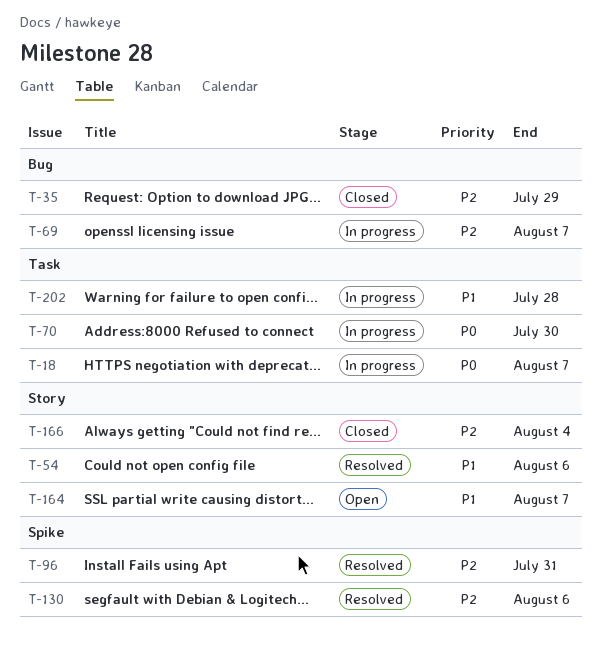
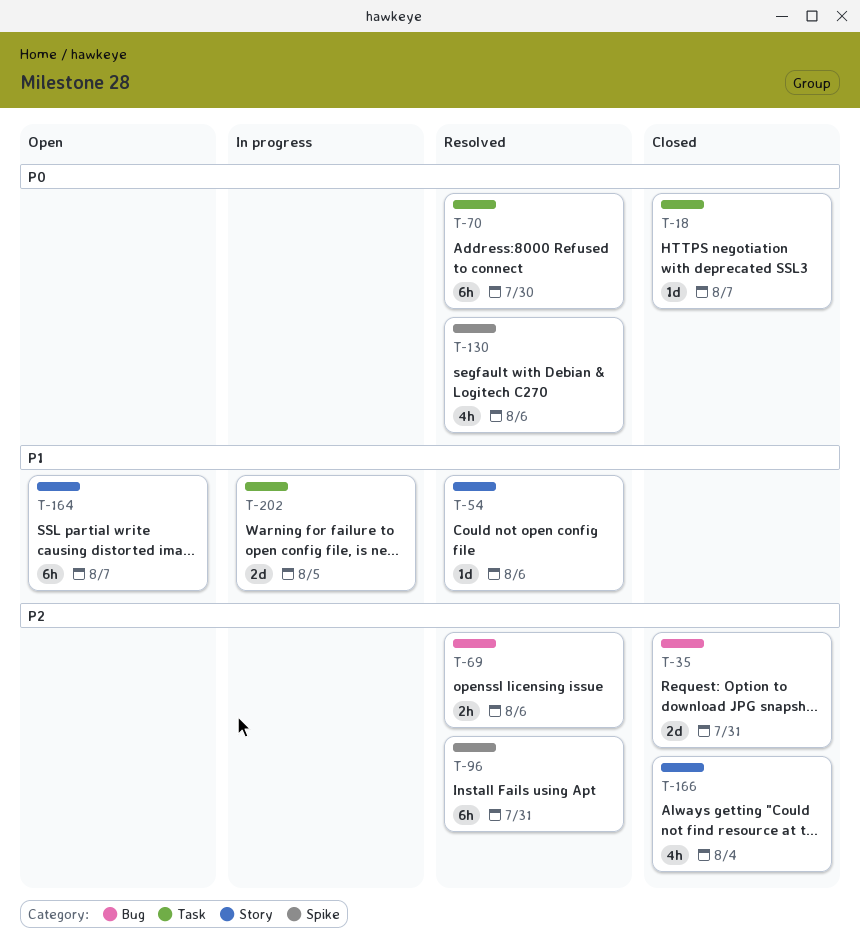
T-18, status: In progress -> Closed
T-35, due: Jul 29 -> Jul 31
T-69, status: In progress -> Resolved
T-69, due: Aug 7 -> Aug 6
T-70, status: In progress -> Resolved
T-130, priority: P2 -> P0
T-202, due: Jul 28 -> Aug 5

